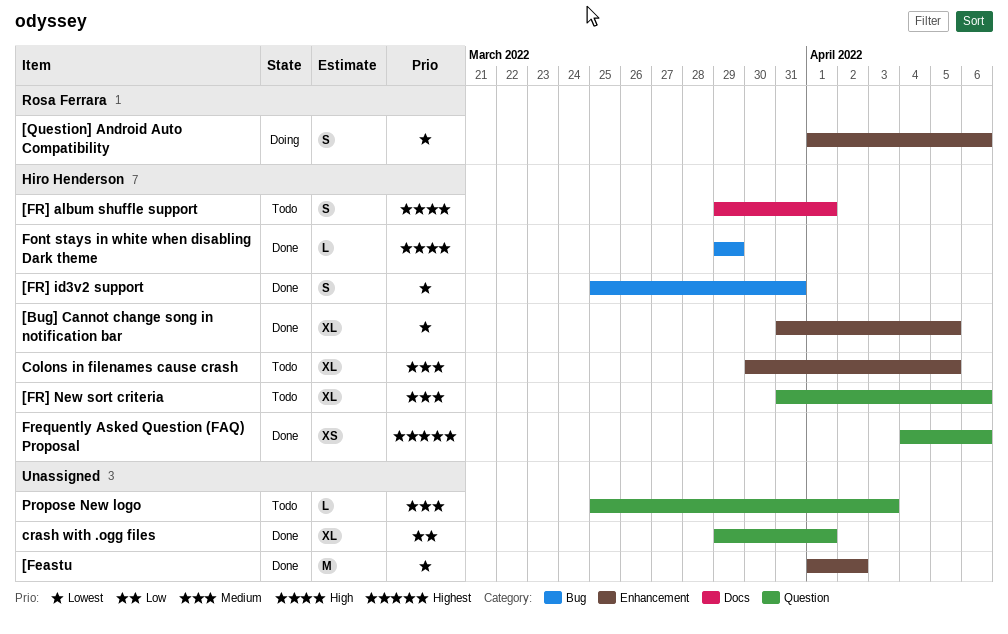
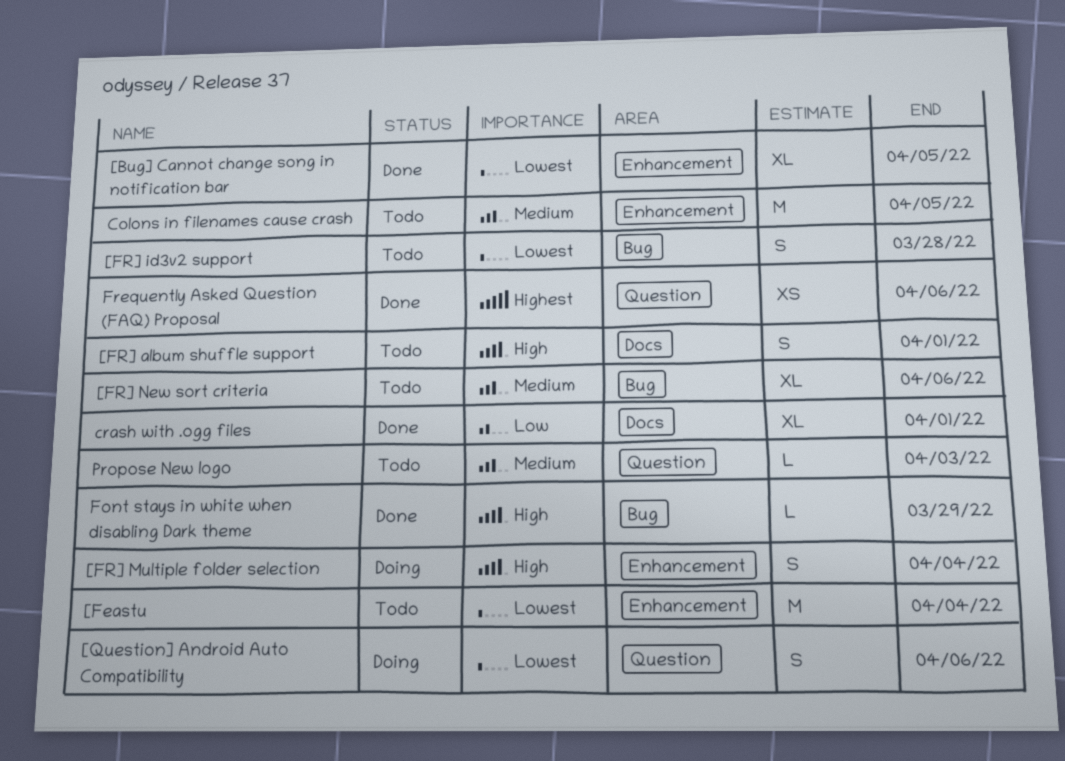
[Feastu, status: Done -> Todo
[Feastu, due: Apr 2 -> Apr 4
[FR] id3v2 support, status: Done -> Todo
[FR] id3v2 support, due: Mar 31 -> Mar 28
[FR] Multiple folder selection: none -> present
[FR] New sort criteria, label: Question -> Bug
[Question] Android Auto Compatibility, label: Enhancement -> Question
Colons in filenames cause crash, estimate: XL -> M
crash with .ogg files, label: Question -> Docs

